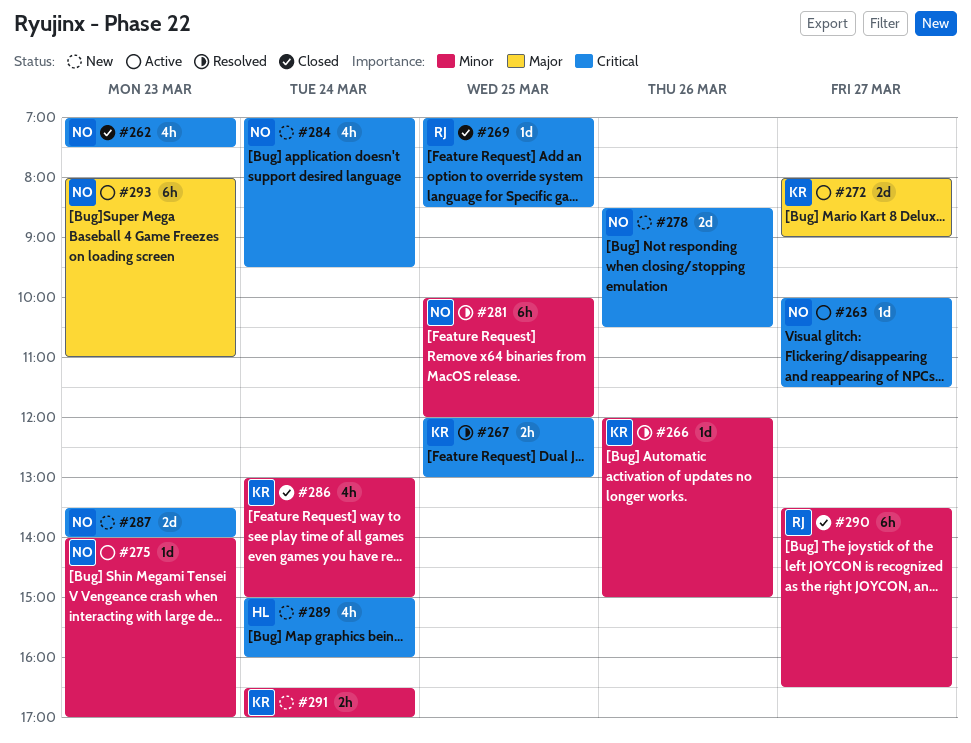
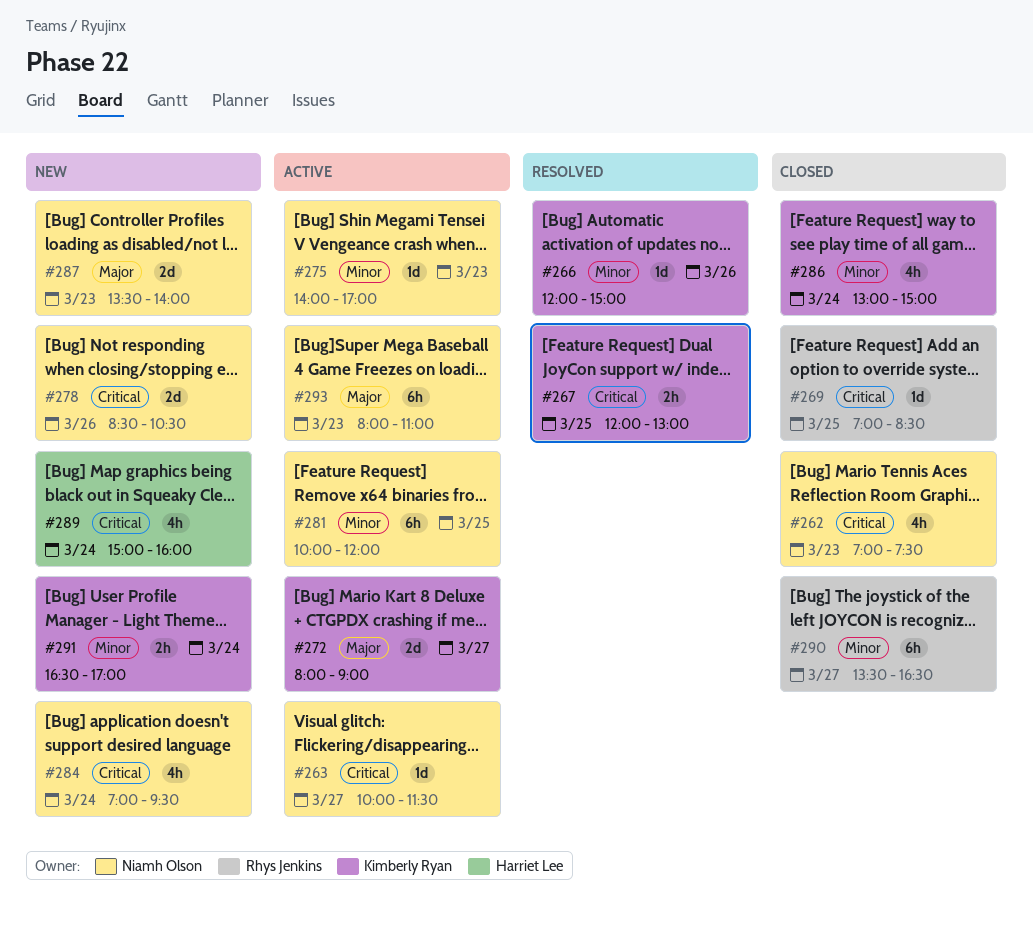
#281, status: Resolved -> Active
#287, priority: Critical -> Major

